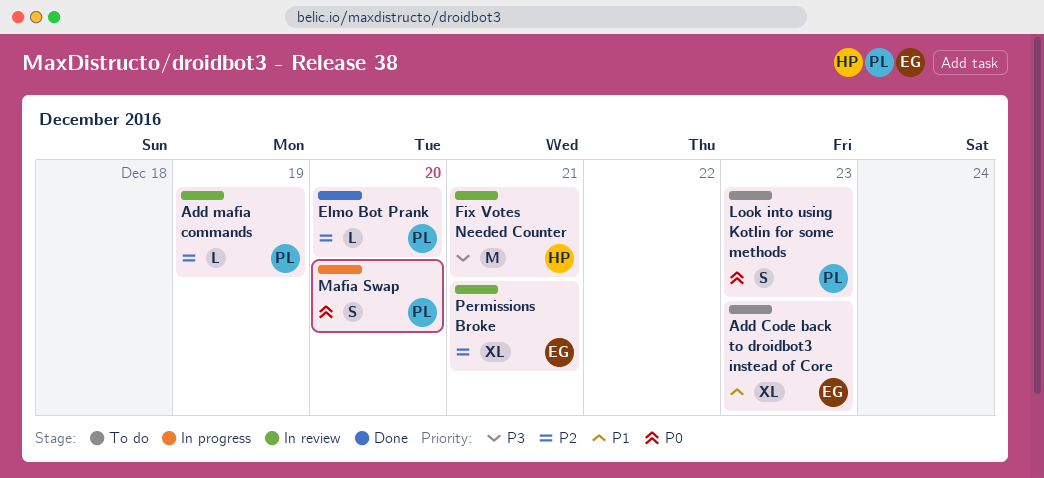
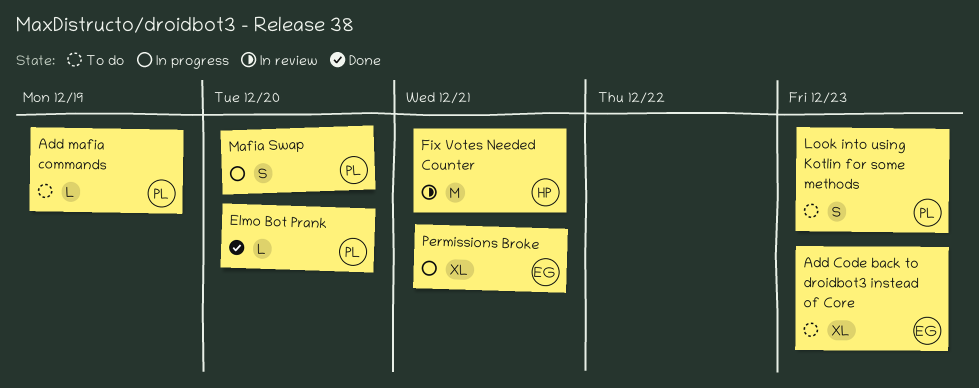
Add mafia commands, status: In review -> To do
Permissions Broke, status: In review -> In progress

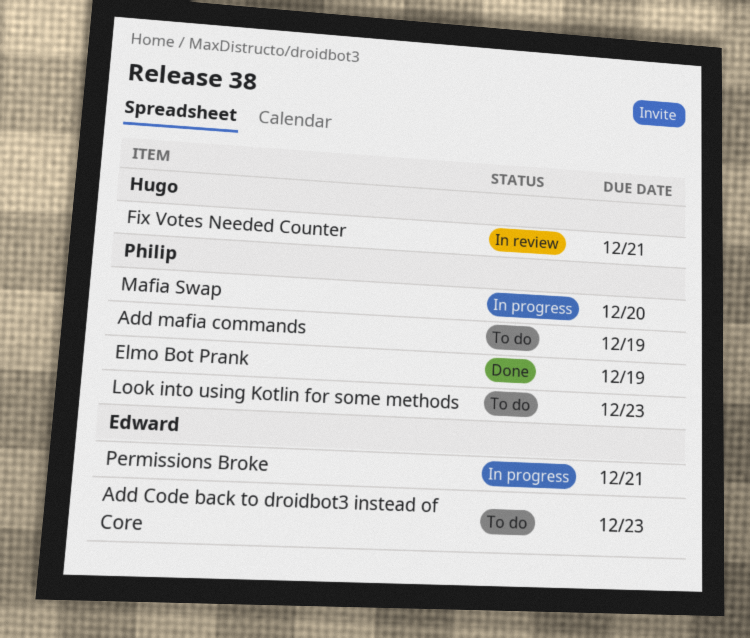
Elmo Bot Prank, due: Dec 20 -> Dec 19

